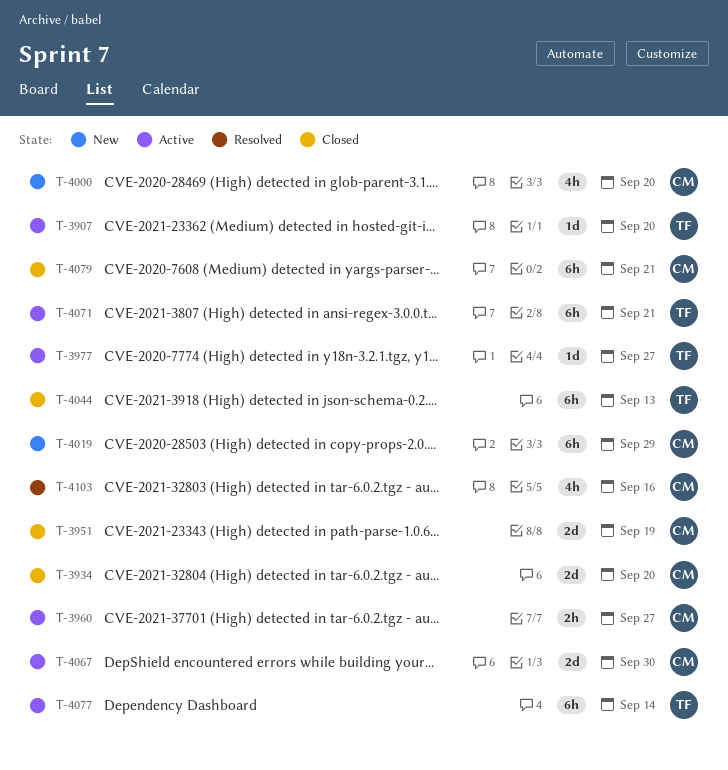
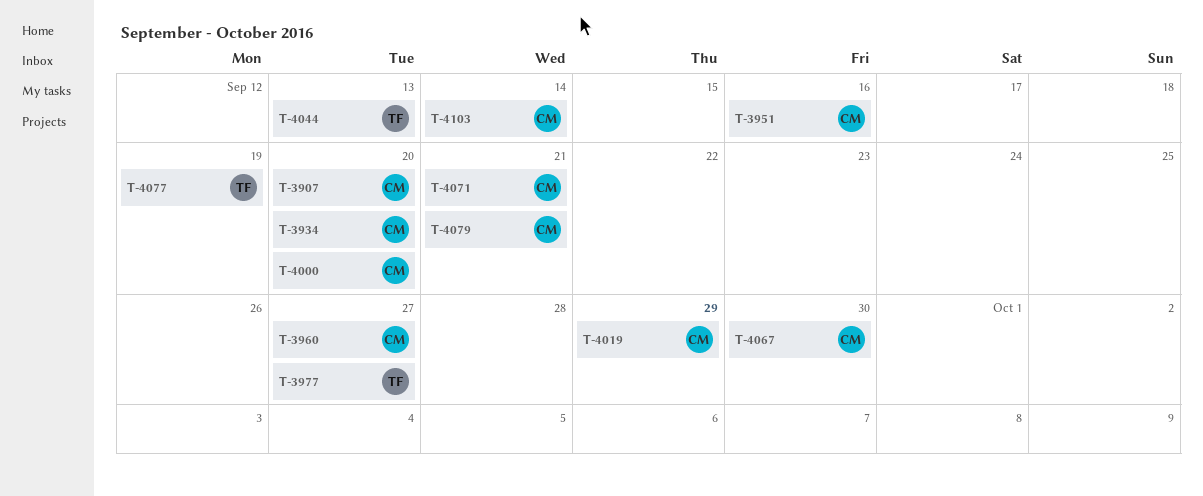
T-3907, owner: TF -> CM
T-3951, due: Sep 19 -> Sep 16
T-4071, owner: TF -> CM
T-4077, due: Sep 14 -> Sep 19
T-4103, due: Sep 16 -> Sep 14

